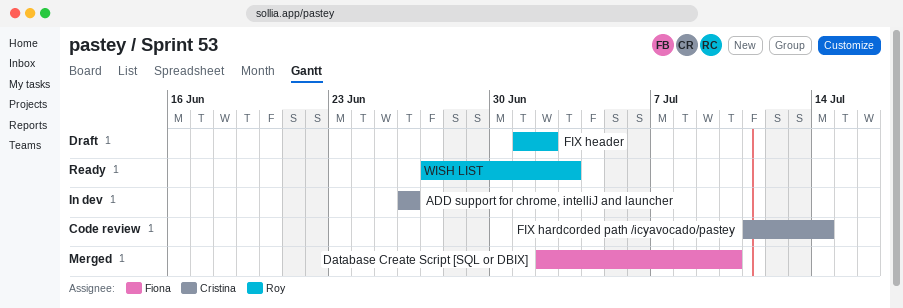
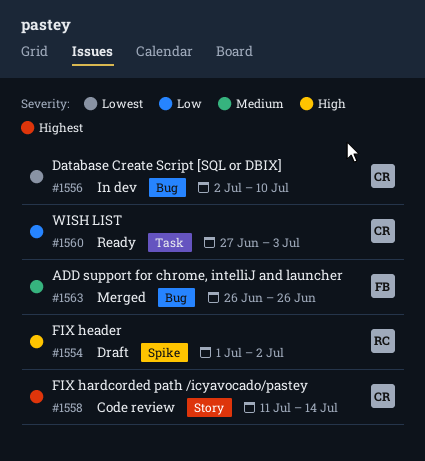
ADD support for chrome, intelliJ and launcher, status: In dev -> Merged
ADD support for chrome, intelliJ and launcher, owner: Cristina -> Fiona
Database Create Script [SQL or DBIX], status: Merged -> In dev
Database Create Script [SQL or DBIX], owner: Fiona -> Cristina
WISH LIST, owner: Roy -> Cristina

